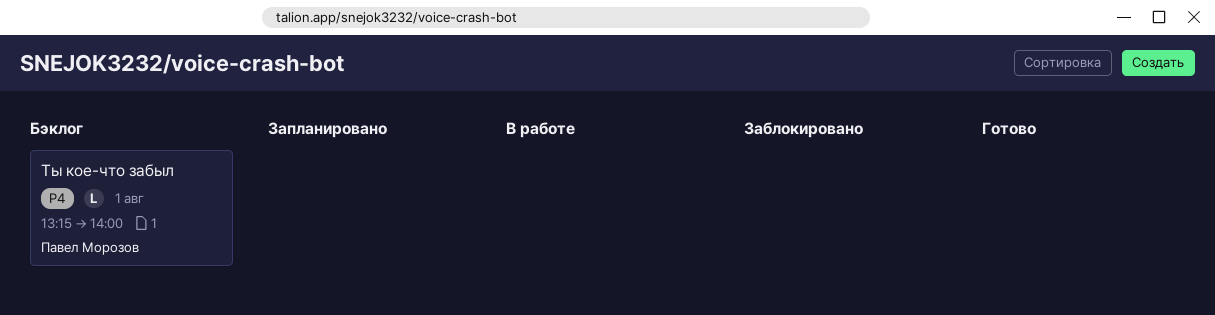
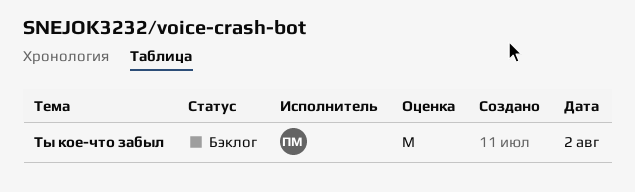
Ты кое-что забыл, estimate: L -> M
Ты кое-что забыл, day: Aug 1 -> Aug 2

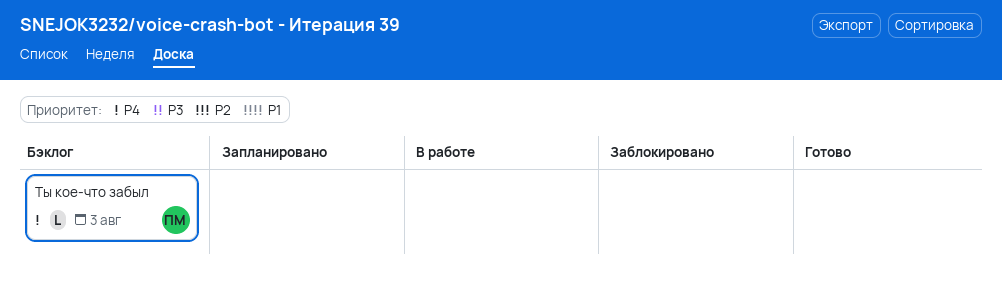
Ты кое-что забыл, estimate: M -> L
Ты кое-что забыл, day: Aug 2 -> Aug 3

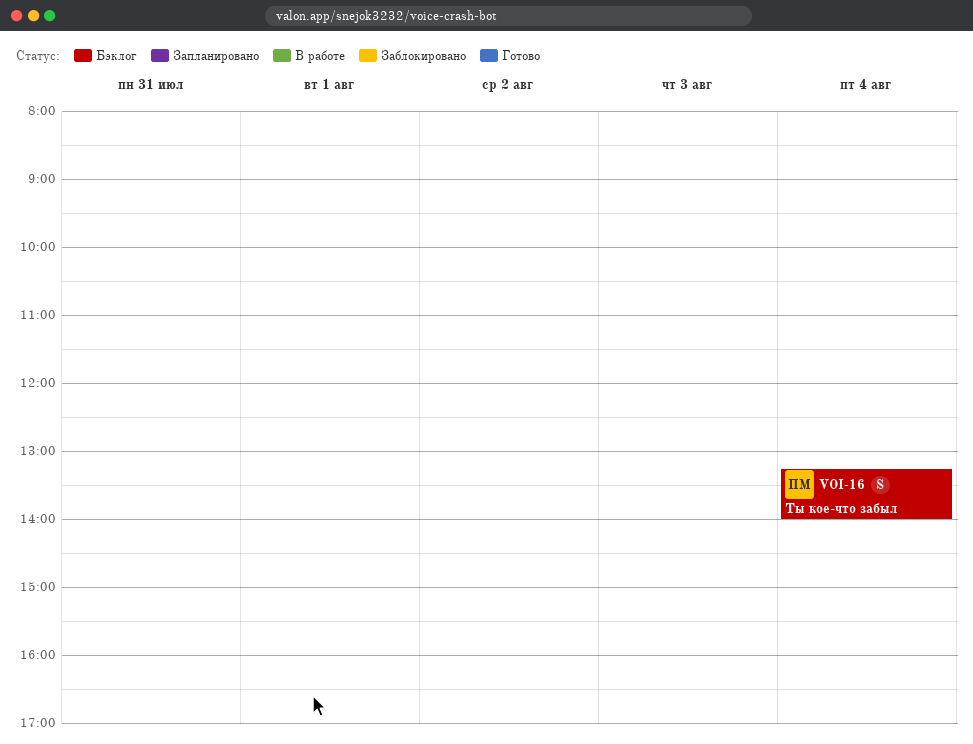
Ты кое-что забыл, estimate: L -> S
Ты кое-что забыл, day: Aug 3 -> Aug 4

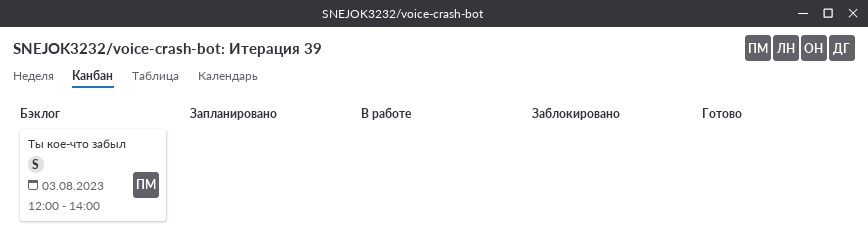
Ты кое-что забыл, day: Aug 4 -> Aug 3
Ты кое-что забыл, begins: 13:15 -> 12:00

